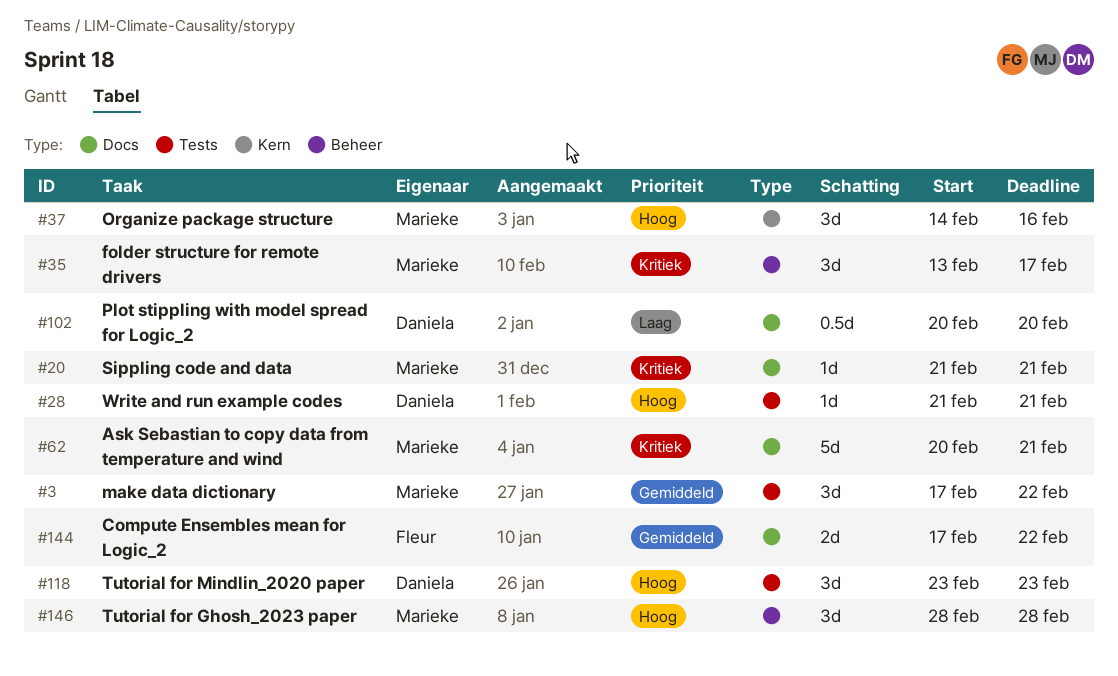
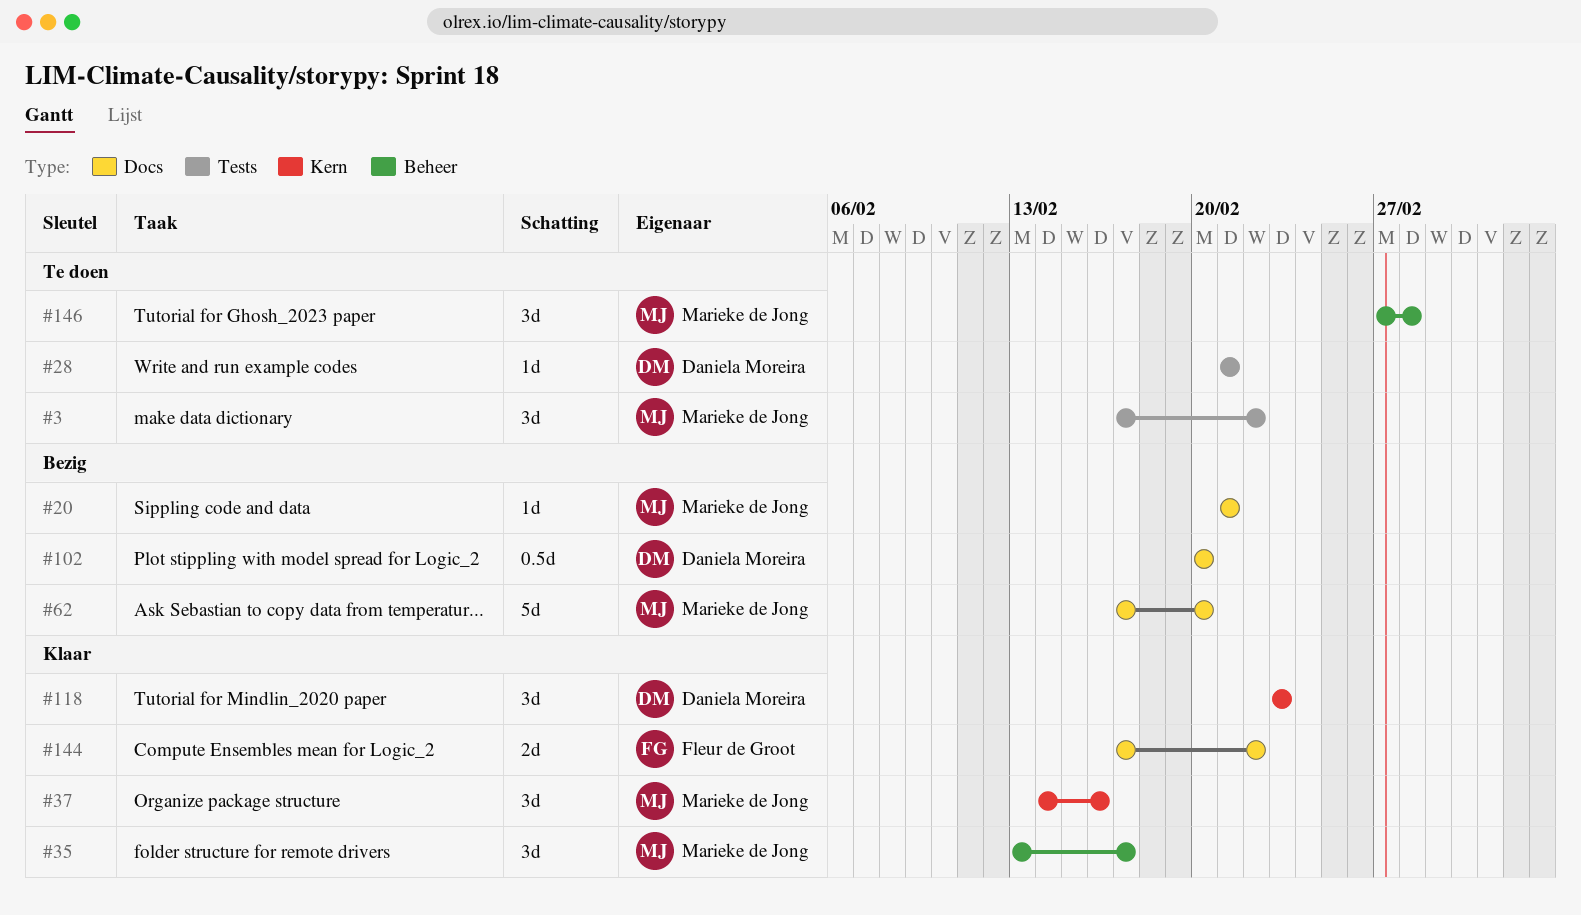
#62, start: Feb 20 -> Feb 17
#62, due: Feb 21 -> Feb 20
#118, label: Tests -> Kern
#146, start: Feb 28 -> Feb 27

